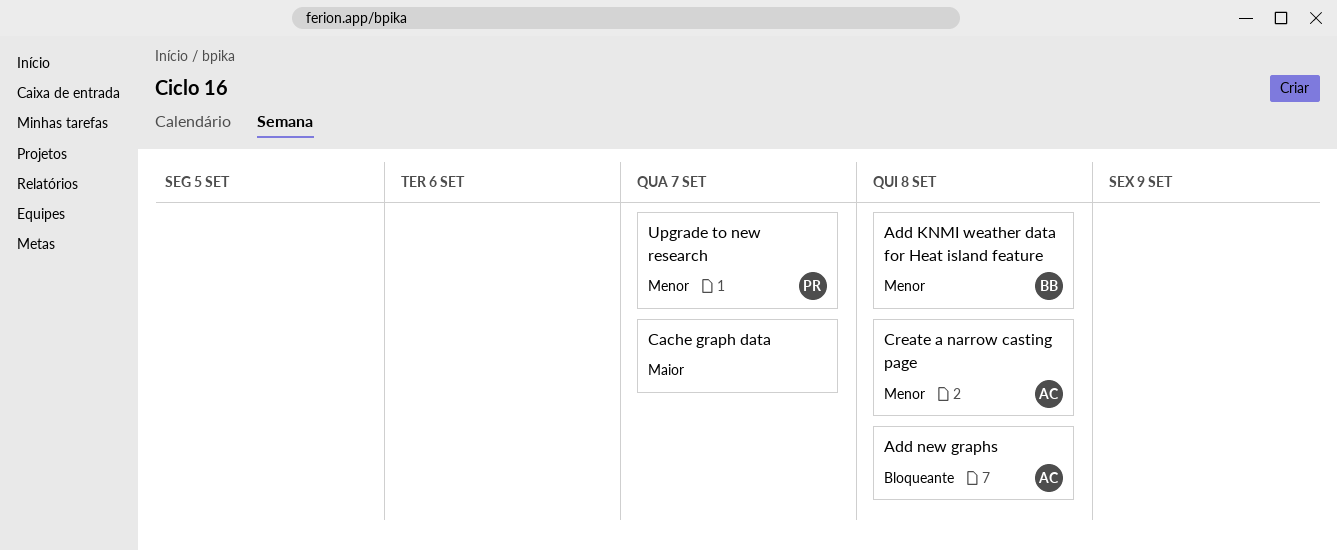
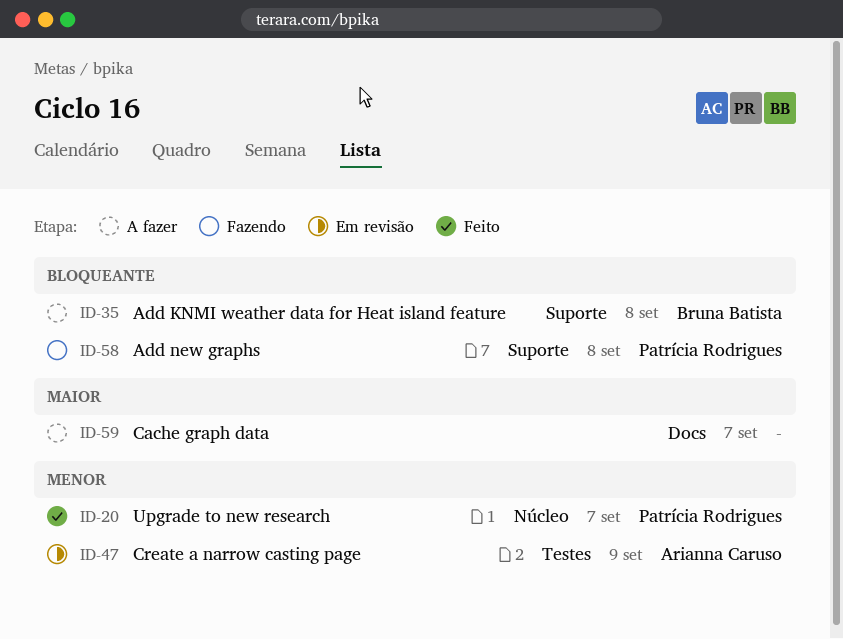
Add KNMI weather data for Heat island feature, priority: Menor -> Bloqueante
Add new graphs, owner: Arianna Caruso -> Patrícia Rodrigues
Create a narrow casting page, due: Sep 8 -> Sep 9

